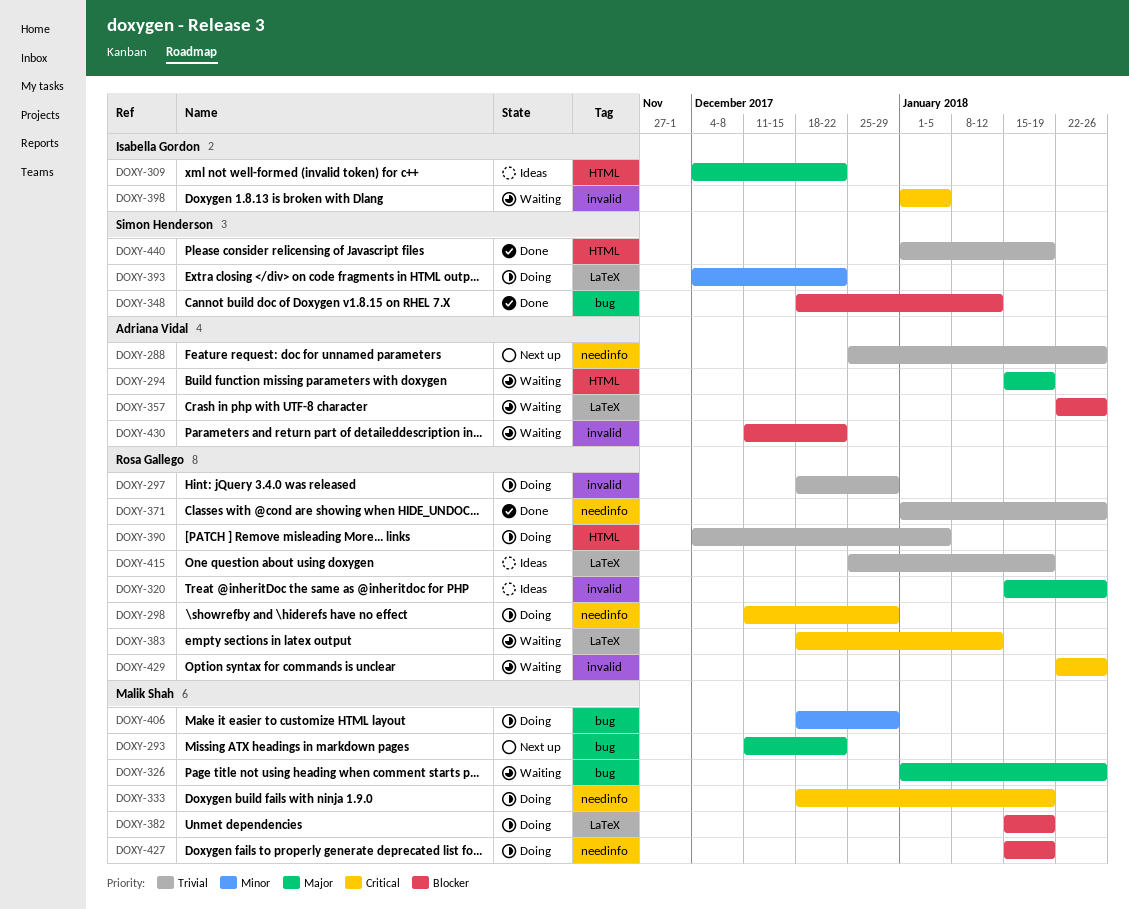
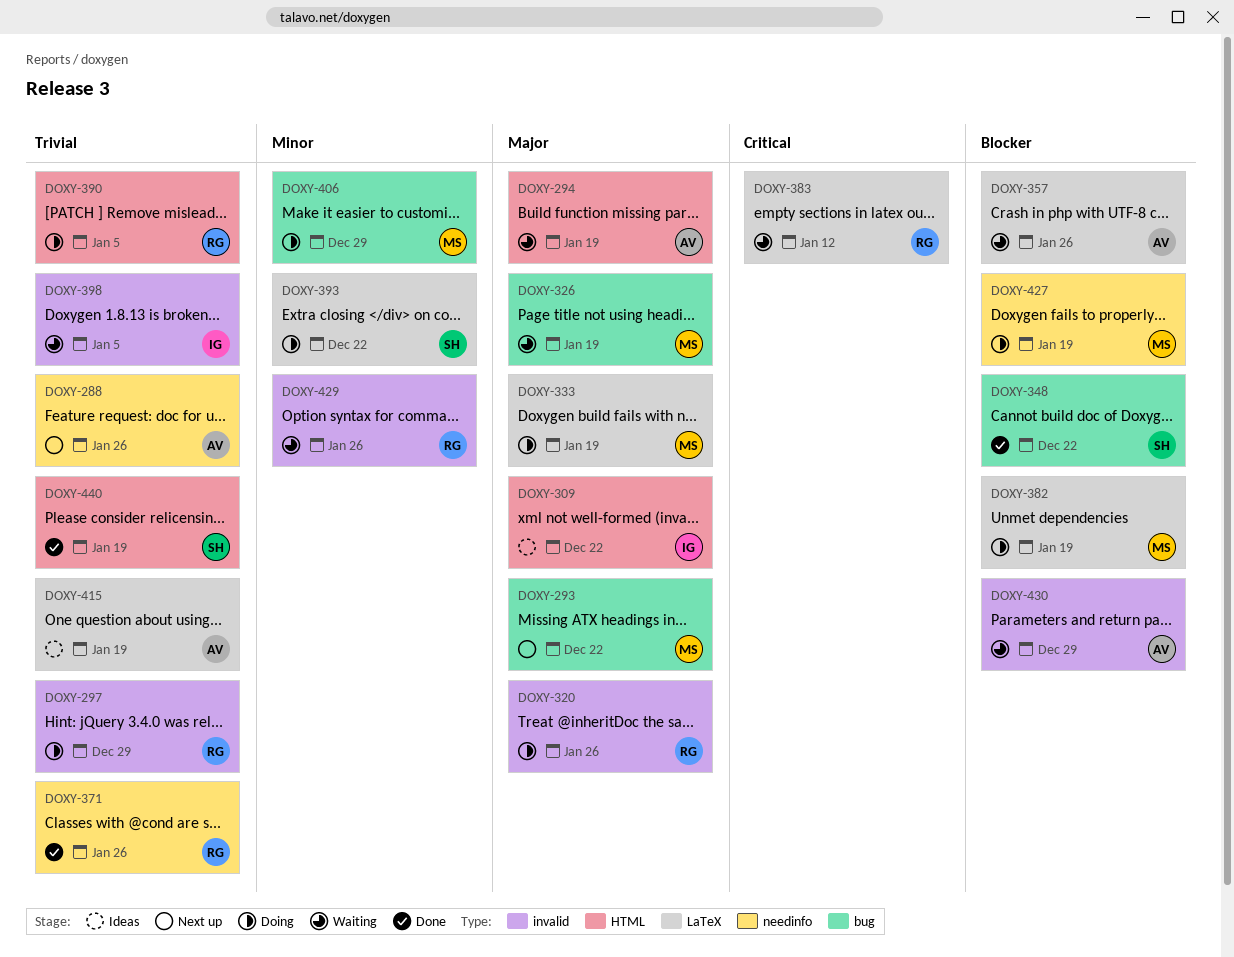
DOXY-298: present -> none
DOXY-320, status: Ideas -> Doing
DOXY-326, due: Jan 26 -> Jan 19
DOXY-333, priority: Critical -> Major
DOXY-333, label: needinfo -> LaTeX
DOXY-348, due: Jan 12 -> Dec 22
DOXY-398, priority: Critical -> Trivial
DOXY-415, owner: Rosa Gallego -> Adriana Vidal
DOXY-429, priority: Critical -> Minor
DOXY-430, due: Dec 22 -> Dec 29

